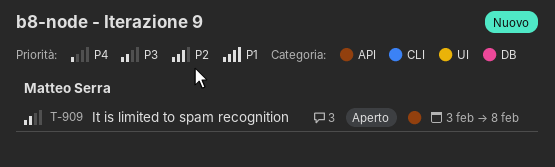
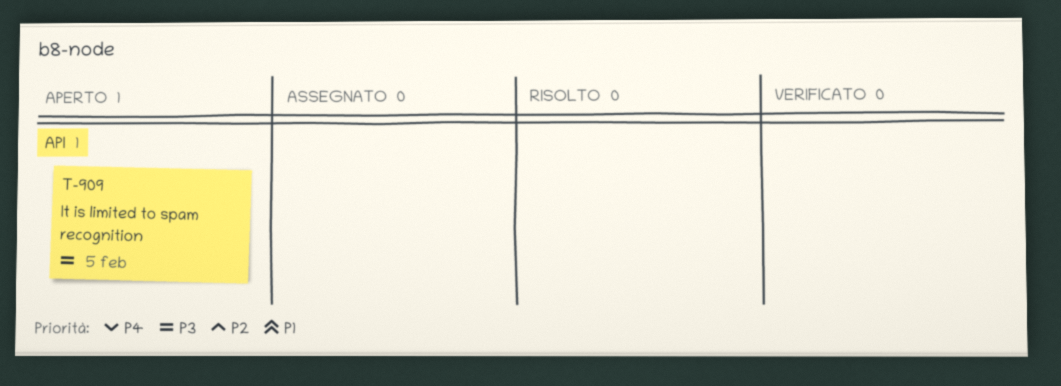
T-909, due: Feb 8 -> Feb 5

